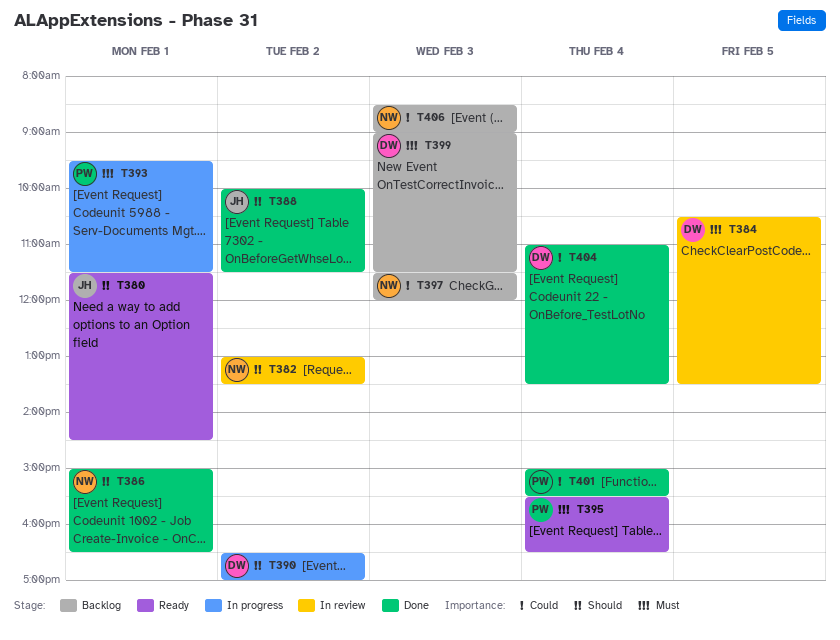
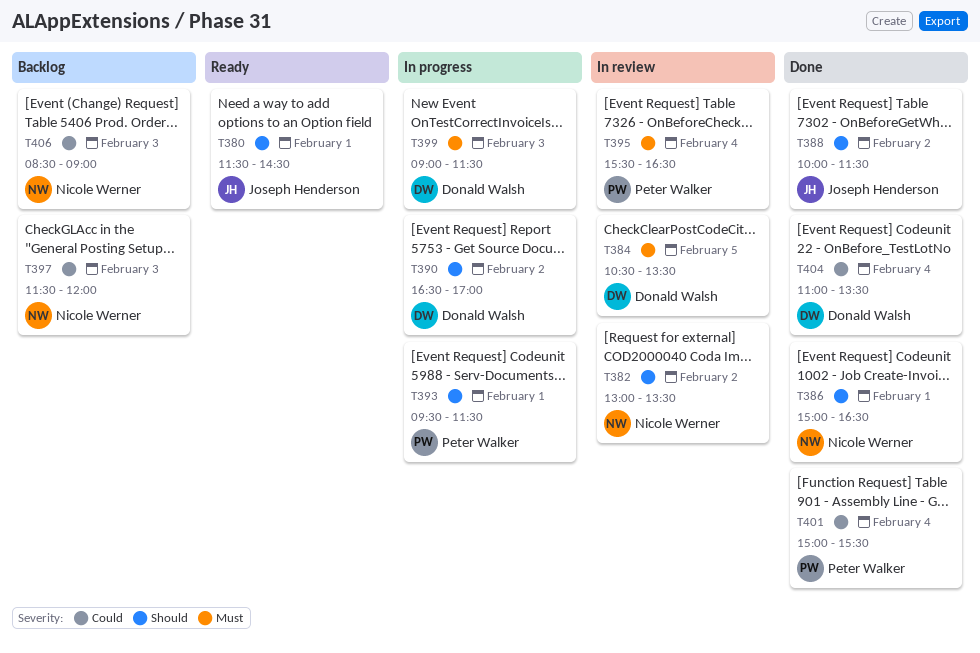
T393, priority: Must -> Should
T395, status: Ready -> In review
T399, status: Backlog -> In progress

